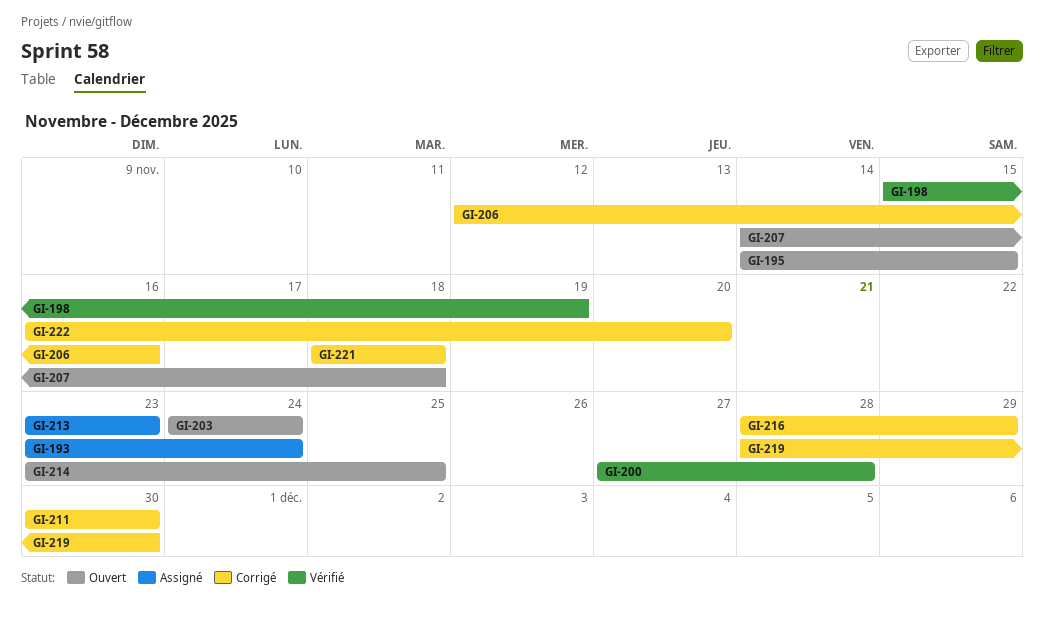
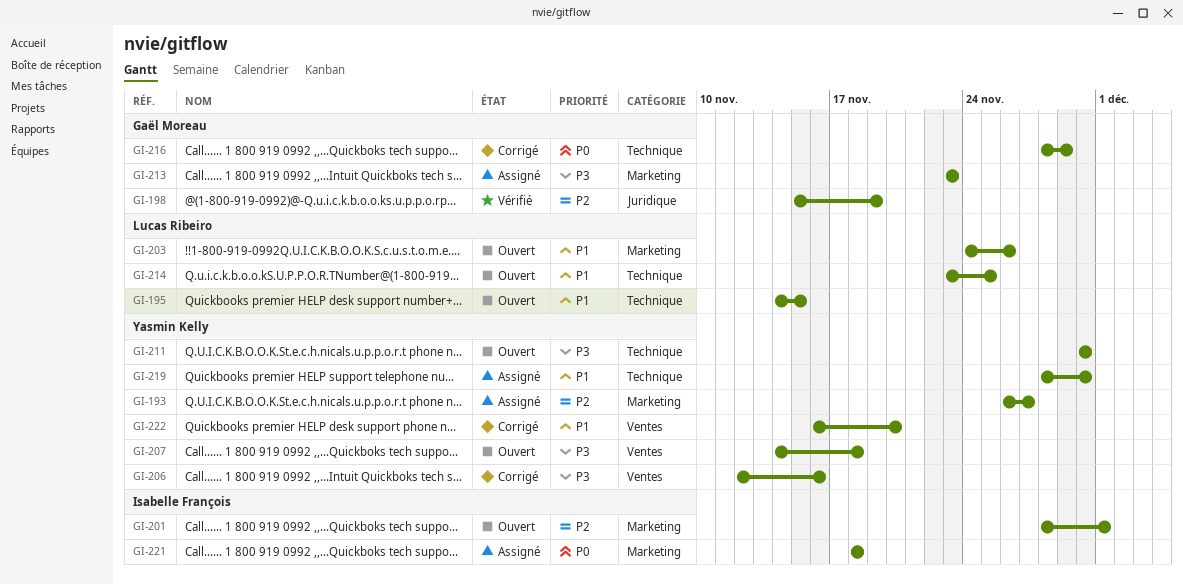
GI-193, start: Nov 23 -> Nov 26
GI-193, due: Nov 24 -> Nov 27
GI-200: present -> none
GI-201: none -> present
GI-203, due: Nov 24 -> Nov 26
GI-211, status: Corrigé -> Ouvert
GI-219, status: Corrigé -> Assigné
GI-221, status: Corrigé -> Assigné

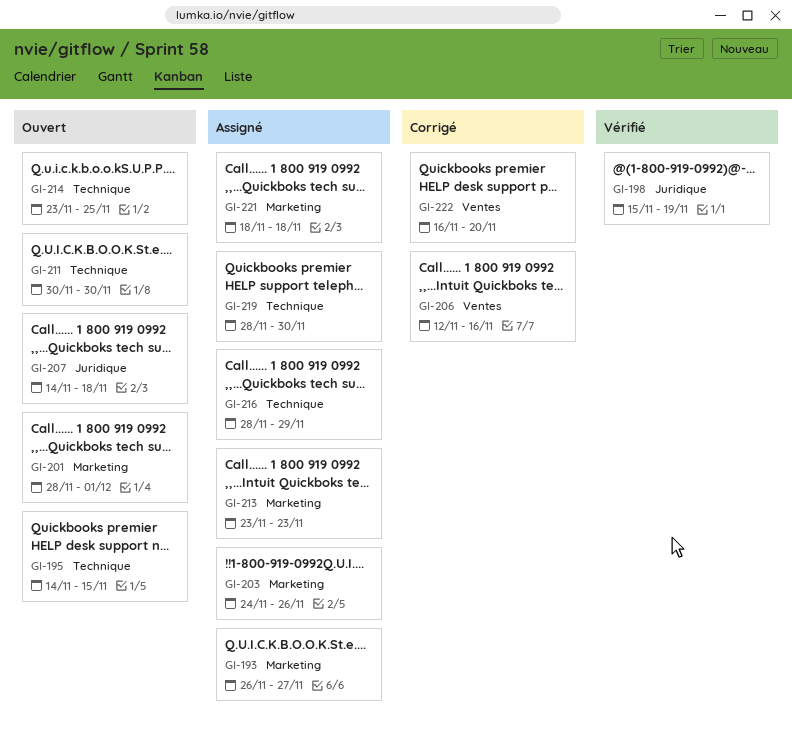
GI-203, status: Ouvert -> Assigné
GI-207, label: Ventes -> Juridique
GI-216, status: Corrigé -> Assigné

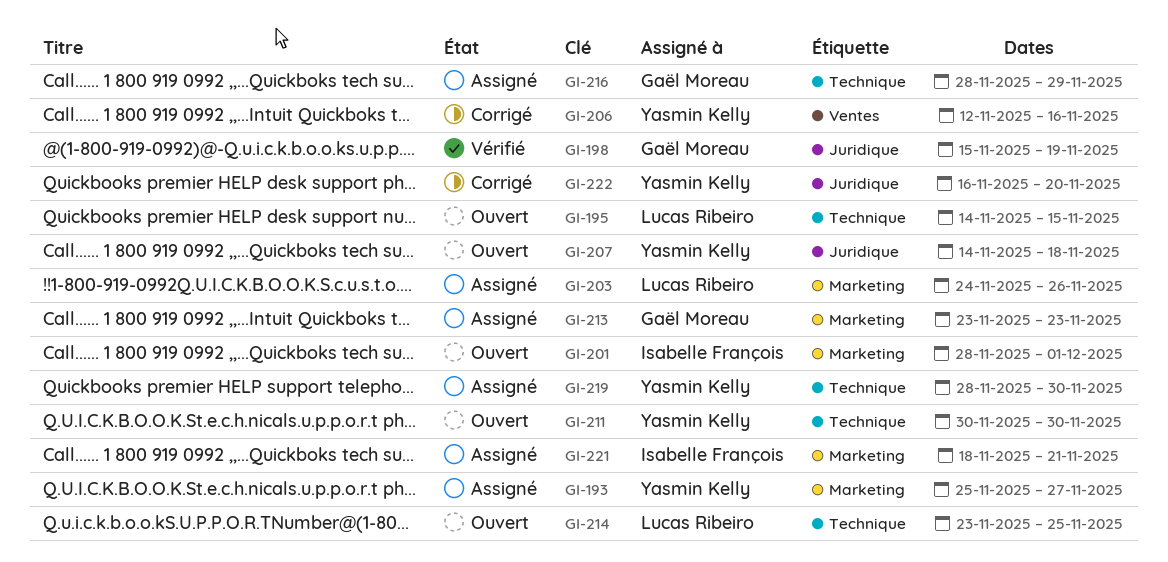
GI-193, start: Nov 26 -> Nov 25
GI-221, due: Nov 18 -> Nov 21
GI-222, label: Ventes -> Juridique

